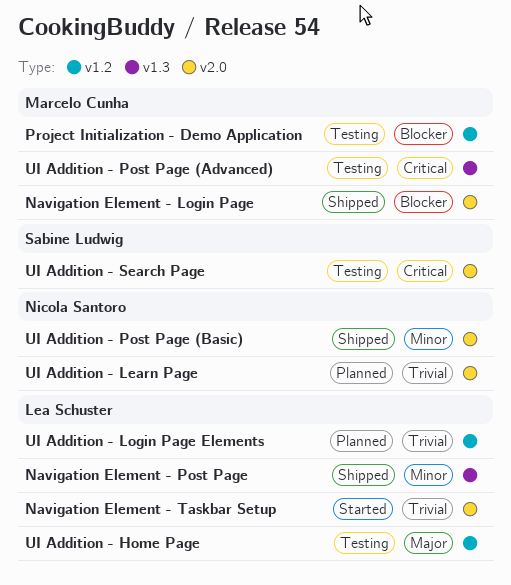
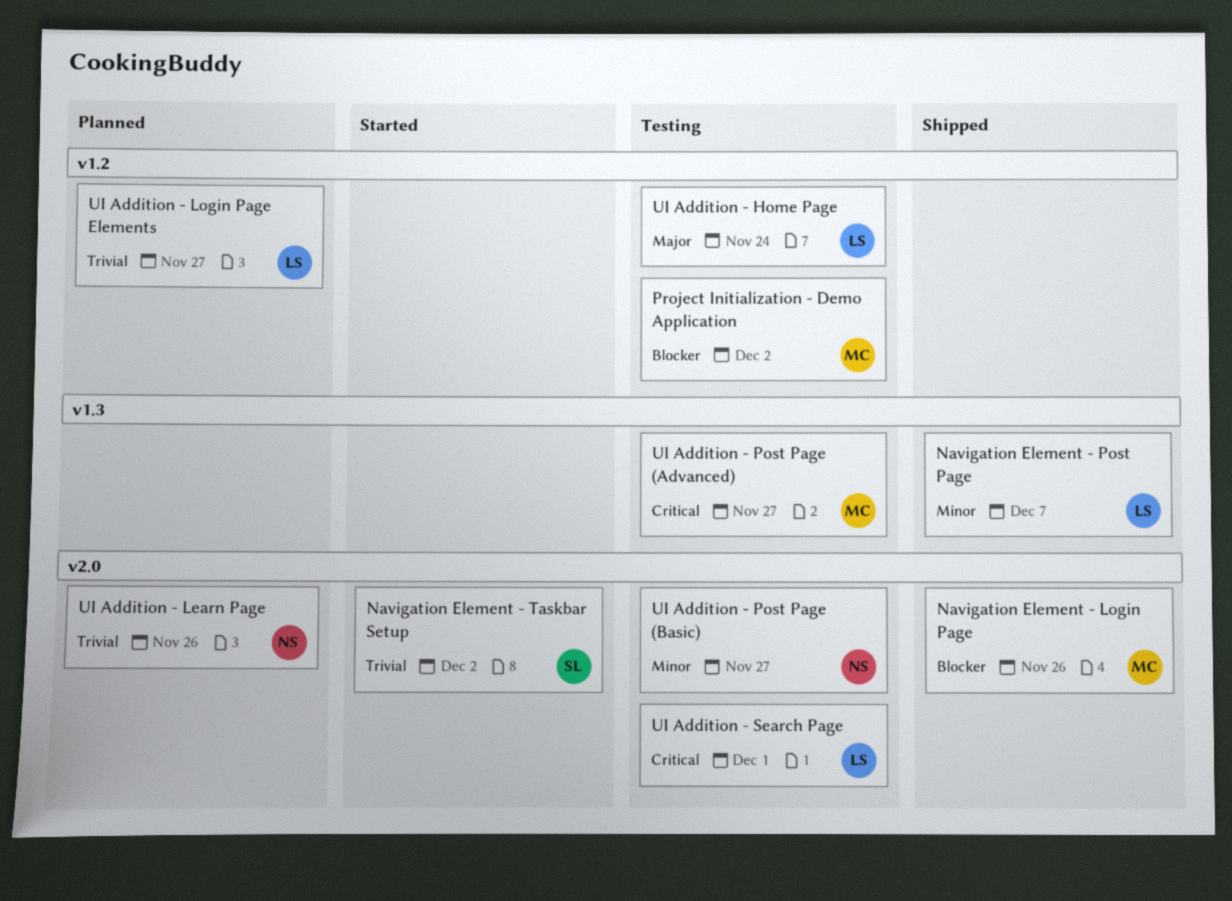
Navigation Element - Taskbar Setup, owner: Lea Schuster -> Sabine Ludwig
UI Addition - Post Page (Basic), status: Shipped -> Testing
UI Addition - Search Page, owner: Sabine Ludwig -> Lea Schuster

